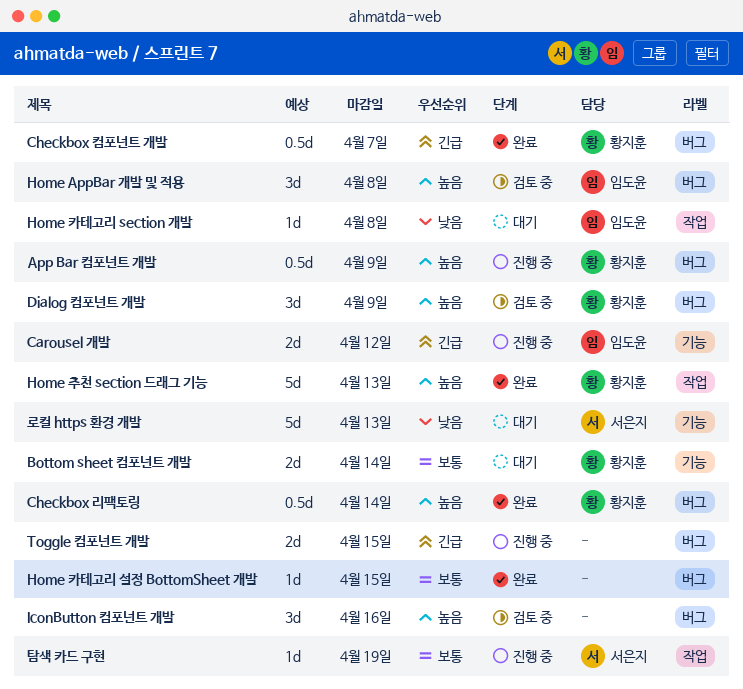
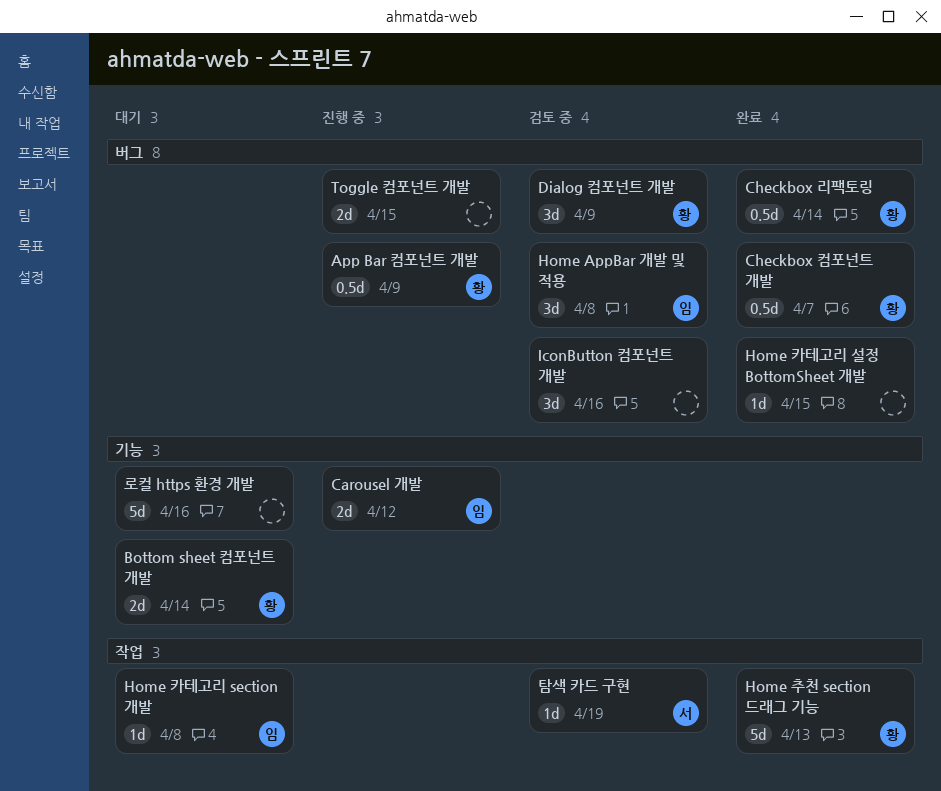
로컬 https 환경 개발, owner: 서은지 -> none
로컬 https 환경 개발, due: Apr 13 -> Apr 16
탐색 카드 구현, status: 진행 중 -> 검토 중

